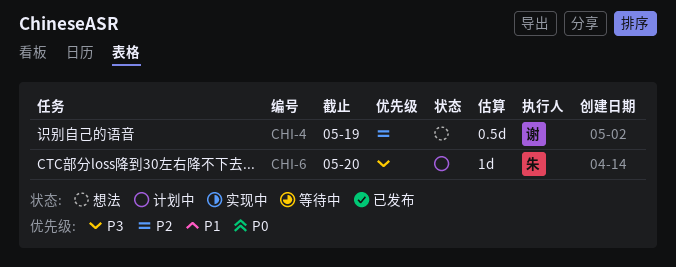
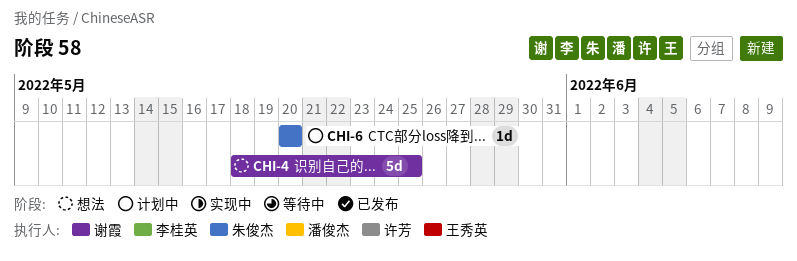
CHI-4, estimate: 0.5d -> 5d
CHI-4, due: May 19 -> May 25

